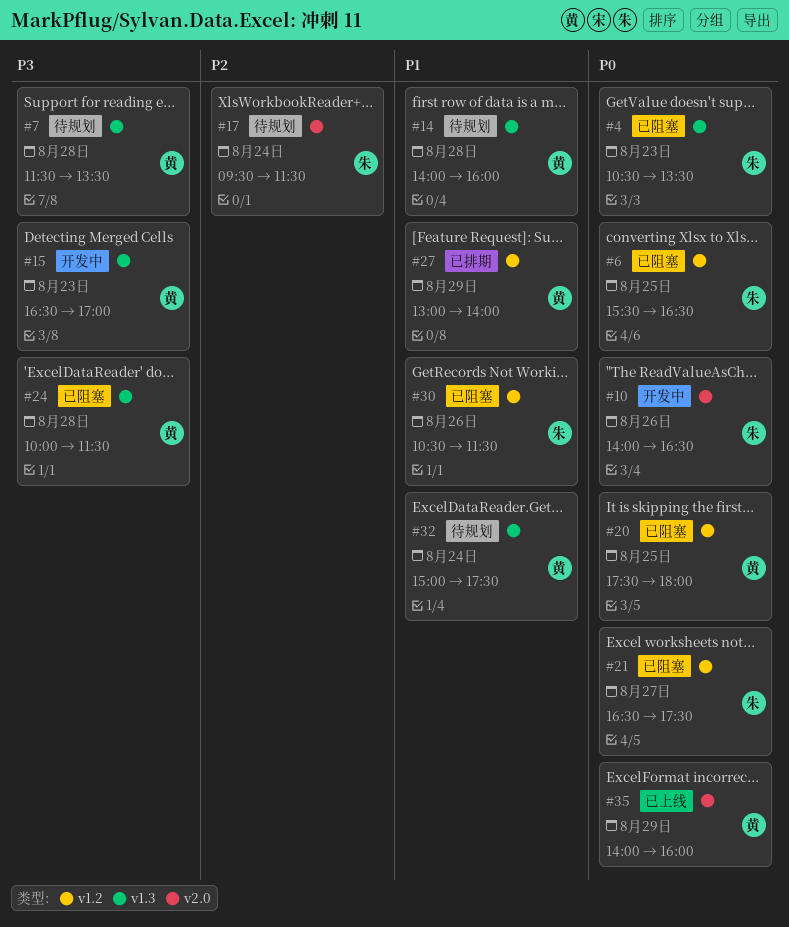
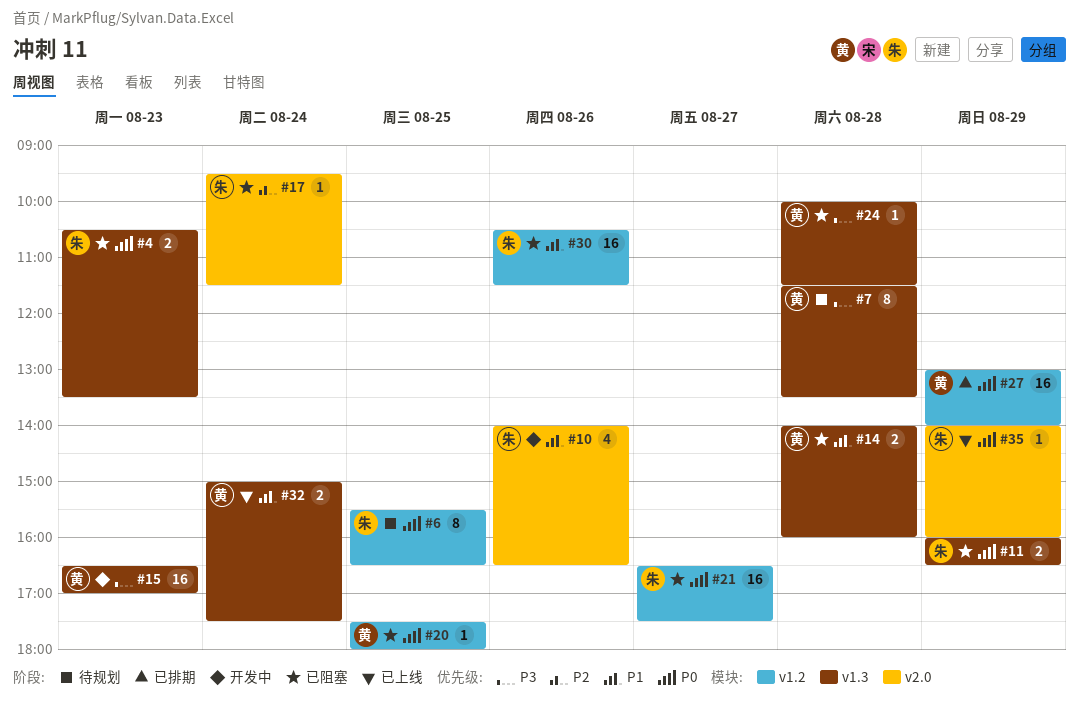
#6, status: 已阻塞 -> 待规划
#10, priority: P0 -> P1
#11: none -> present
#14, status: 待规划 -> 已阻塞
#17, status: 待规划 -> 已阻塞
#27, priority: P1 -> P0
#32, status: 待规划 -> 已上线
#35, owner: 黄 -> 朱

